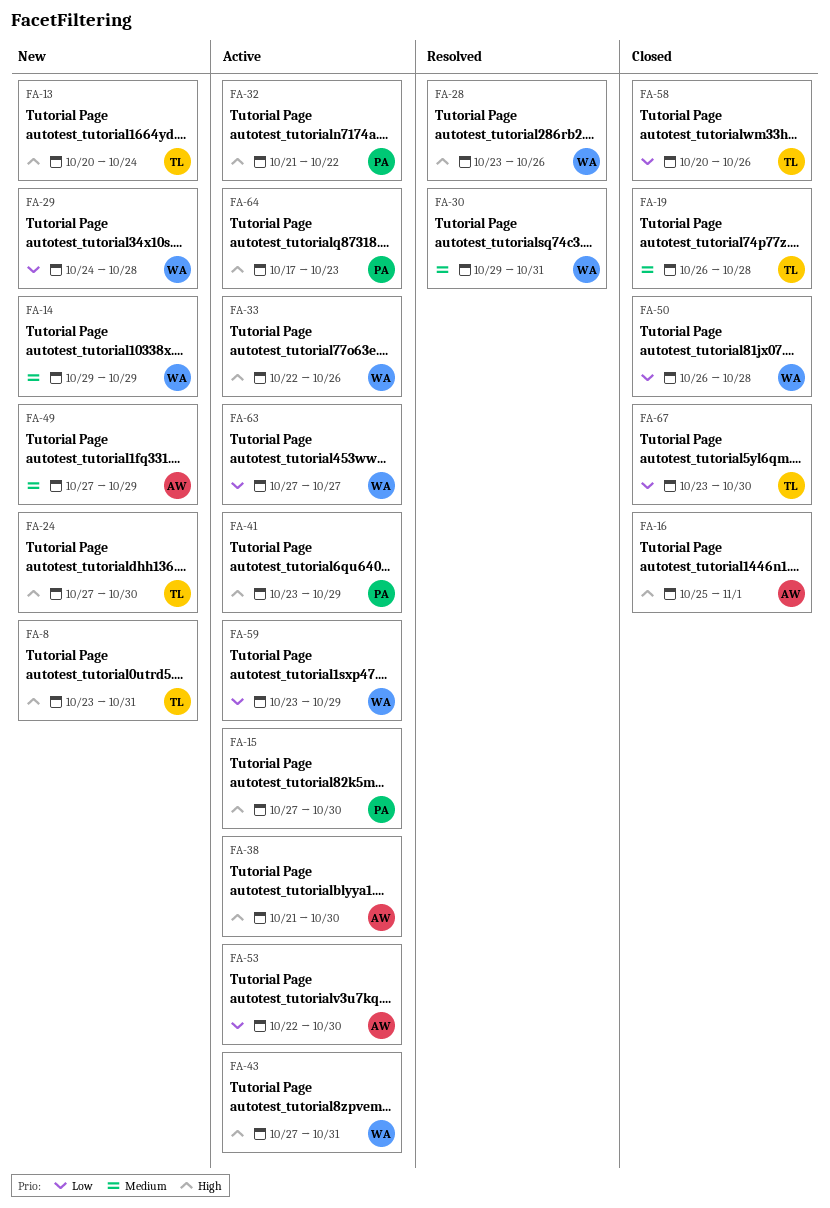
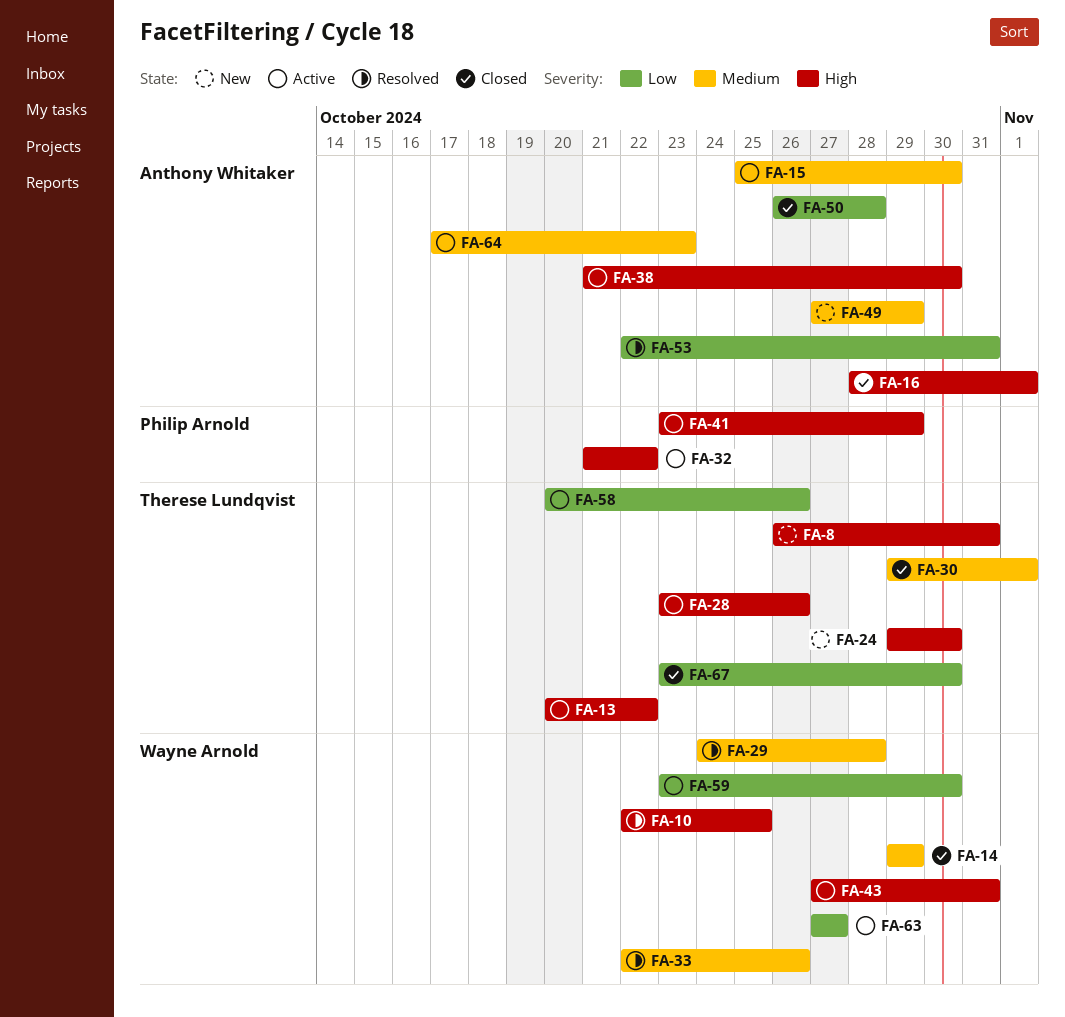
FA-8, start: Oct 23 -> Oct 26
FA-10: none -> present
FA-13, status: New -> Active
FA-13, due: Oct 24 -> Oct 22
FA-14, status: New -> Closed
FA-15, owner: Philip Arnold -> Anthony Whitaker
FA-15, priority: High -> Medium
FA-15, start: Oct 27 -> Oct 25
FA-16, start: Oct 25 -> Oct 28
FA-19: present -> none
FA-24, start: Oct 27 -> Oct 29
FA-28, status: Resolved -> Active
FA-28, owner: Wayne Arnold -> Therese Lundqvist
FA-29, status: New -> Resolved
FA-29, priority: Low -> Medium
FA-30, status: Resolved -> Closed
FA-30, owner: Wayne Arnold -> Therese Lundqvist
FA-30, due: Oct 31 -> Nov 1
FA-33, status: Active -> Resolved
FA-33, priority: High -> Medium
FA-50, owner: Wayne Arnold -> Anthony Whitaker
FA-53, status: Active -> Resolved
FA-53, due: Oct 30 -> Oct 31
FA-58, status: Closed -> Active
FA-59, due: Oct 29 -> Oct 30
FA-64, owner: Philip Arnold -> Anthony Whitaker
FA-64, priority: High -> Medium

